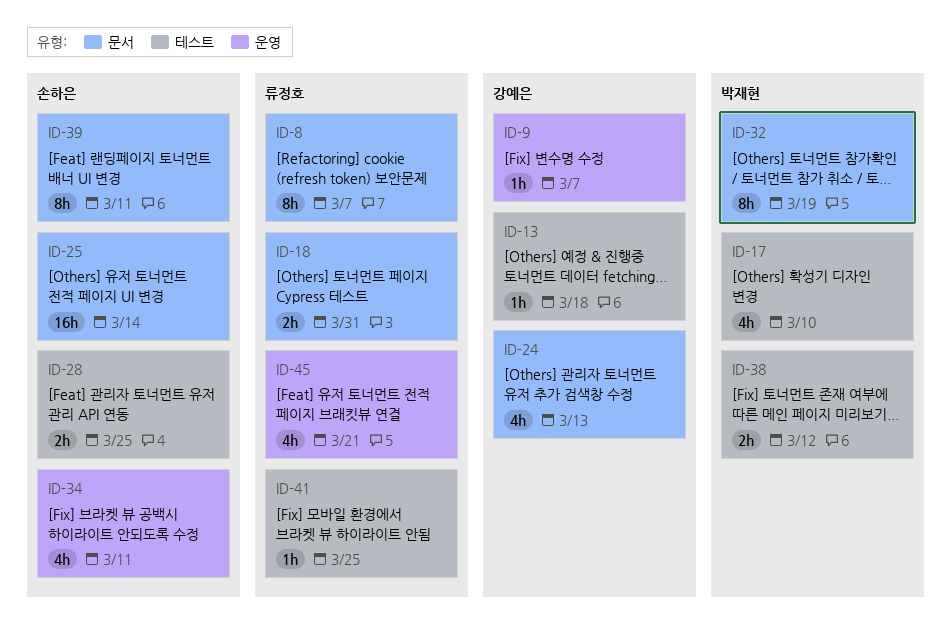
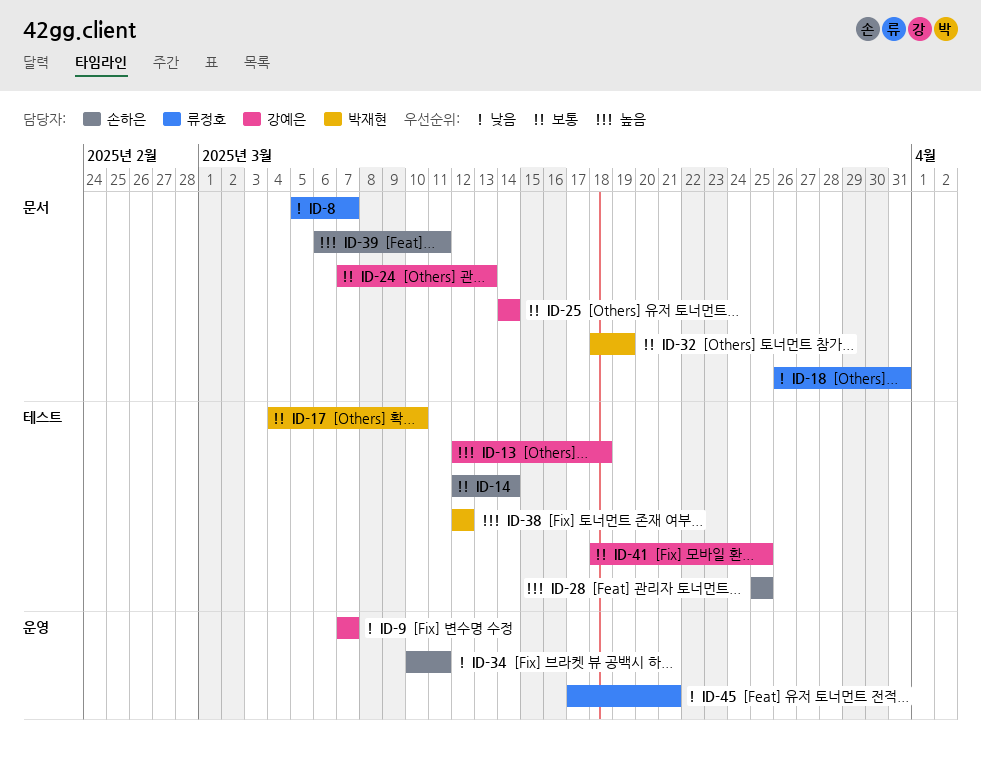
ID-14: none -> present
ID-25, owner: 손하은 -> 강예은
ID-41, owner: 류정호 -> 강예은

